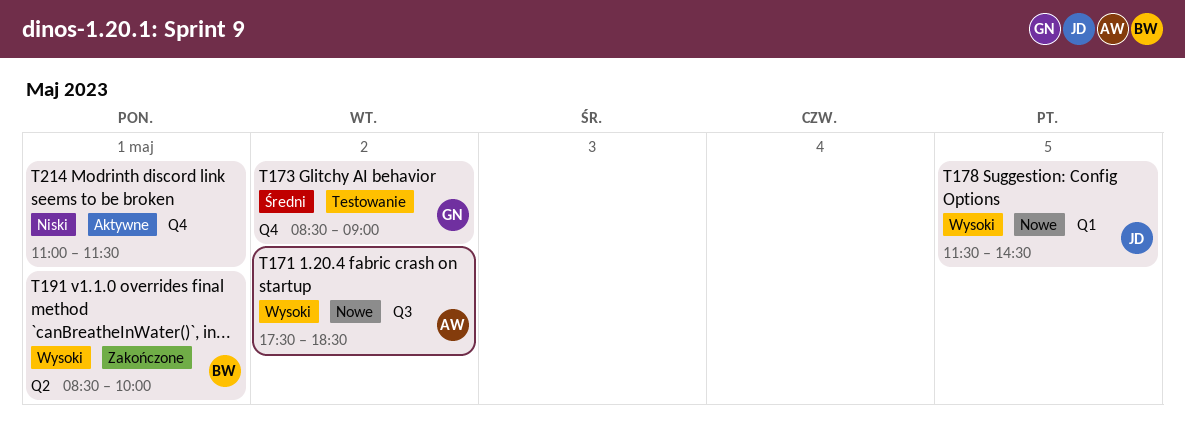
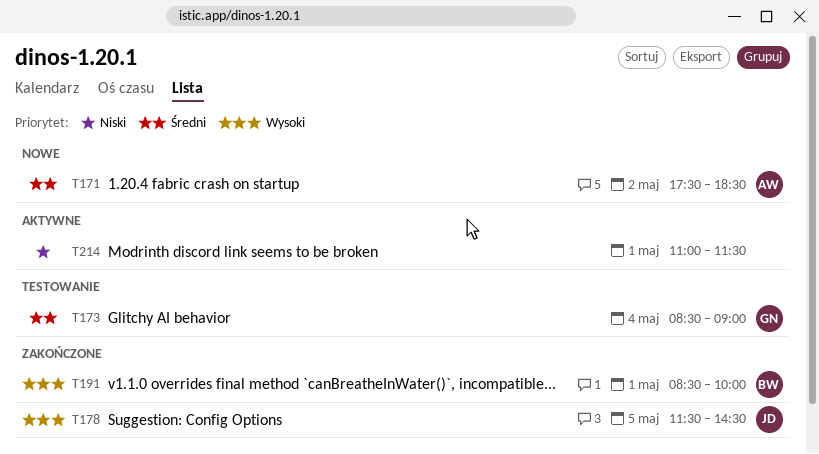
T171, priority: Wysoki -> Średni
T173, day: May 2 -> May 4
T178, status: Nowe -> Zakończone

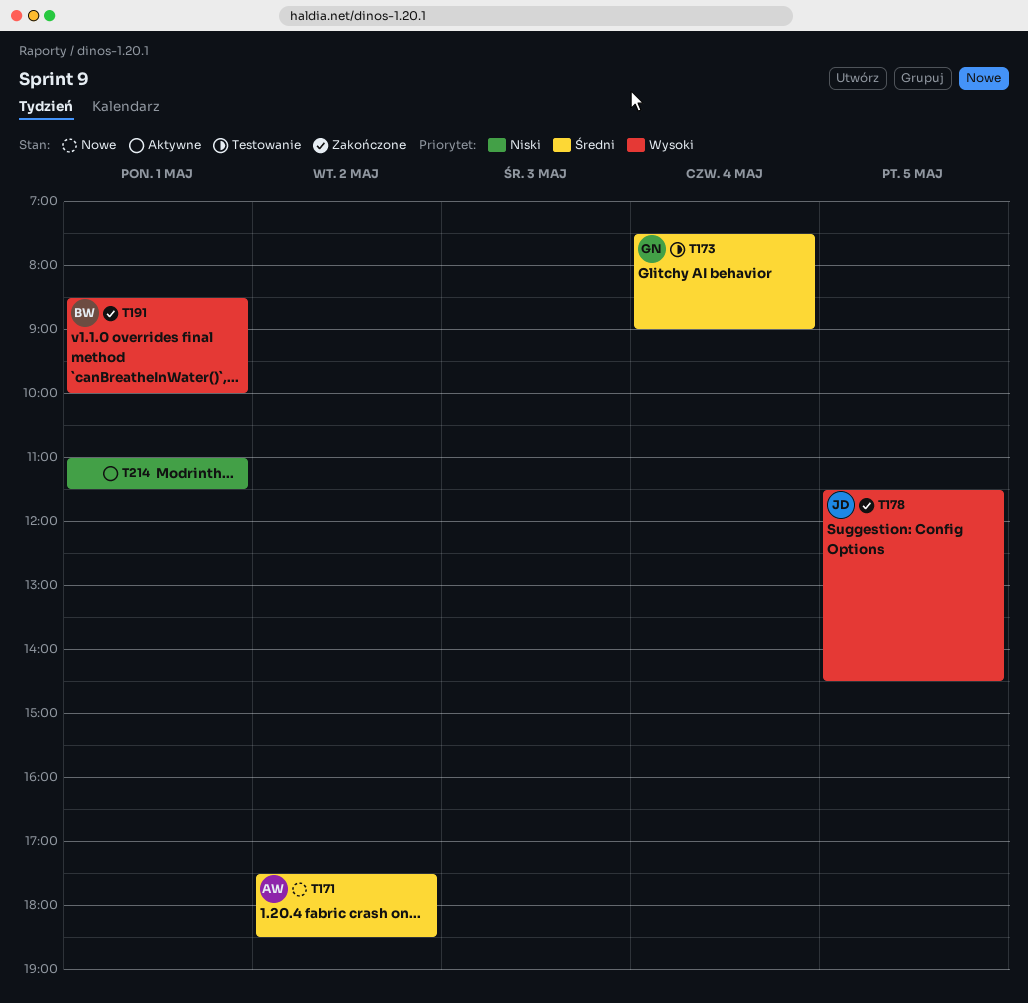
T173, begins: 08:30 -> 07:30

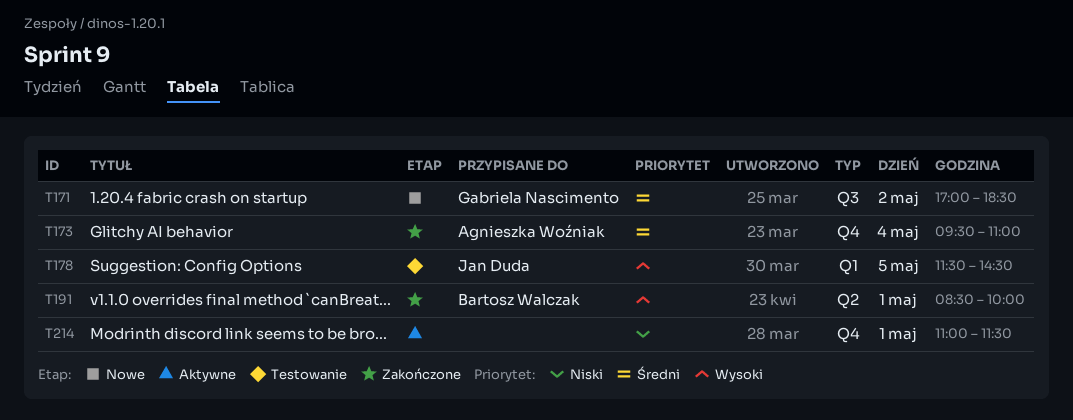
T171, owner: Agnieszka Woźniak -> Gabriela Nascimento
T171, begins: 17:30 -> 17:00
T173, status: Testowanie -> Zakończone
T173, owner: Gabriela Nascimento -> Agnieszka Woźniak
T173, begins: 07:30 -> 09:30
T173, ends: 09:00 -> 11:00
T178, status: Zakończone -> Testowanie

